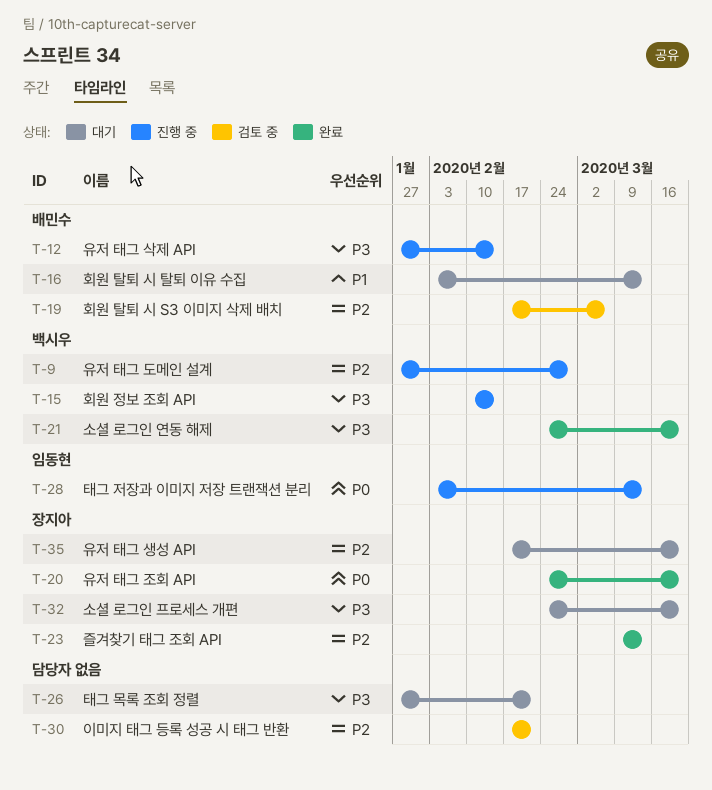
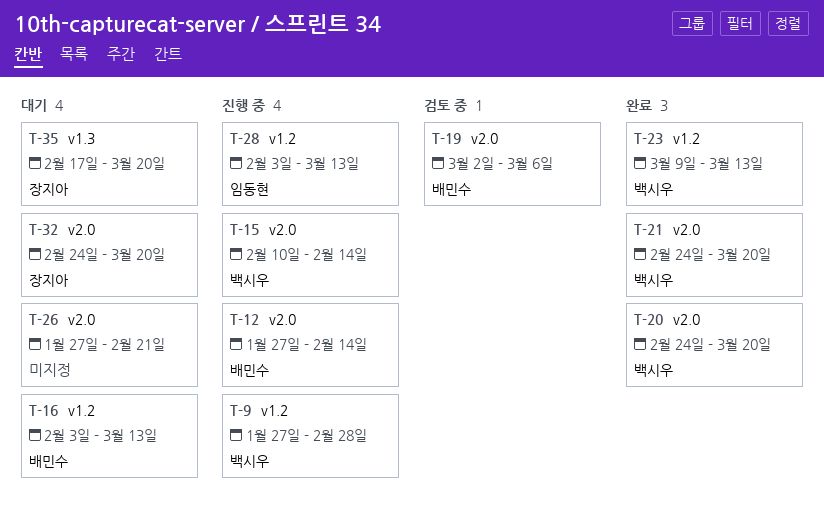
T-19, start: Feb 17 -> Mar 2
T-20, owner: 장지아 -> 백시우
T-23, owner: 장지아 -> 백시우
T-30: present -> none

